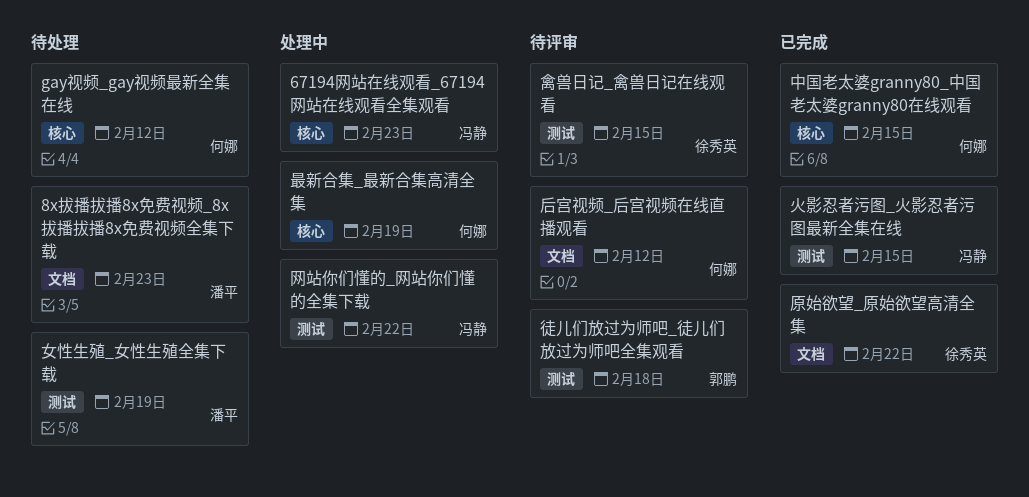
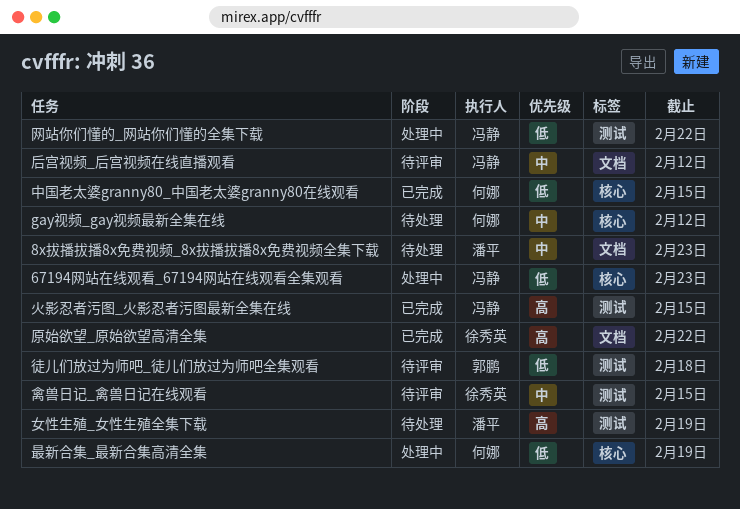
后宫视频_后宫视频在线直播观看, owner: 何娜 -> 冯静

